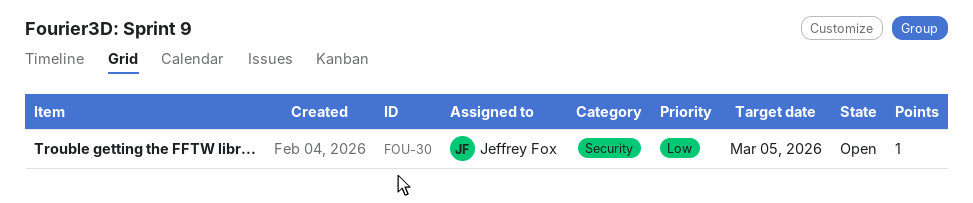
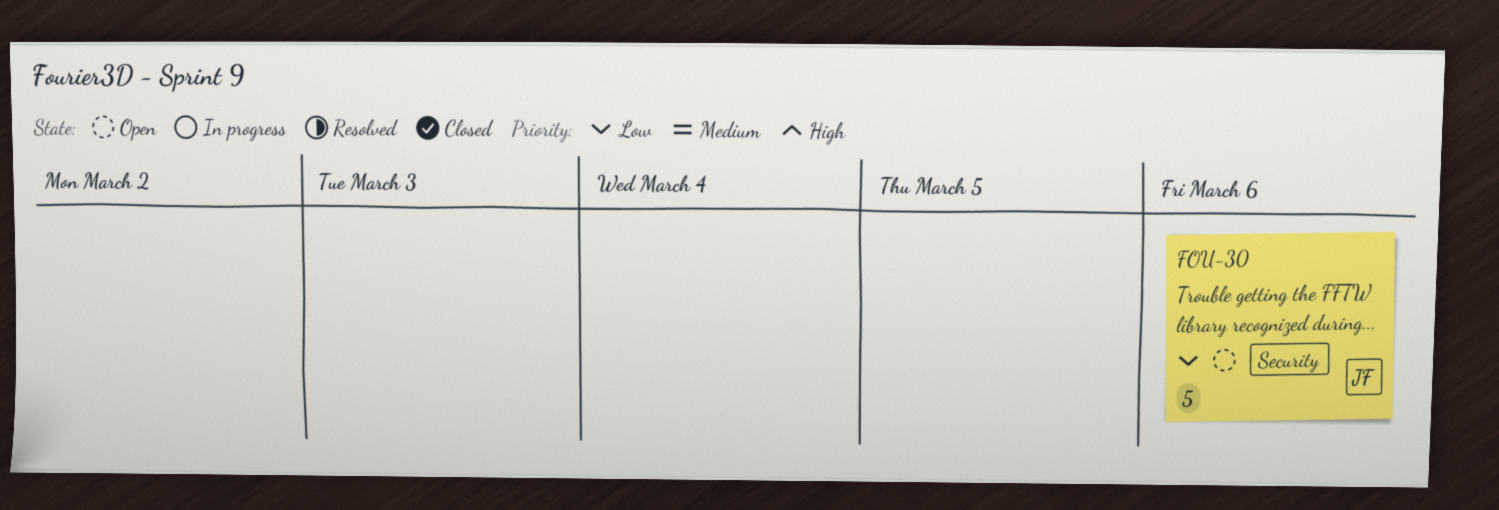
FOU-30, estimate: 1 -> 5
FOU-30, due: Mar 5 -> Mar 6

